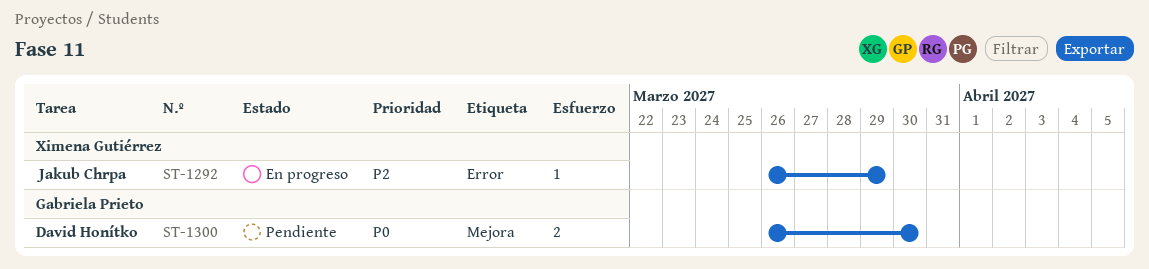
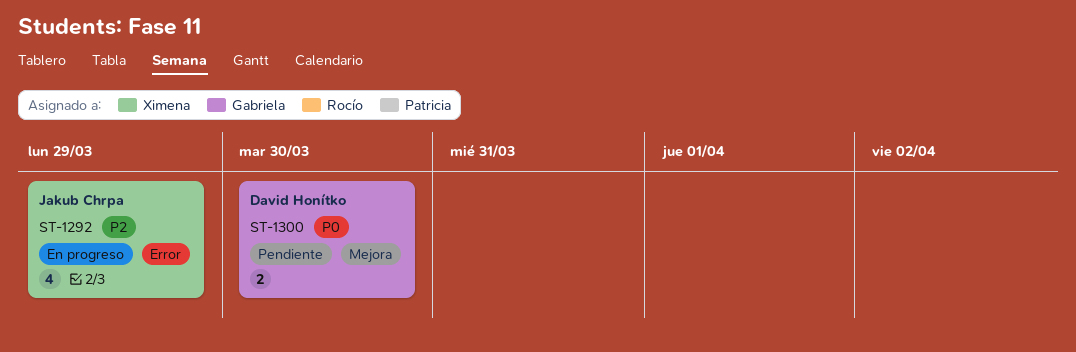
ST-1292, estimate: 1 -> 4

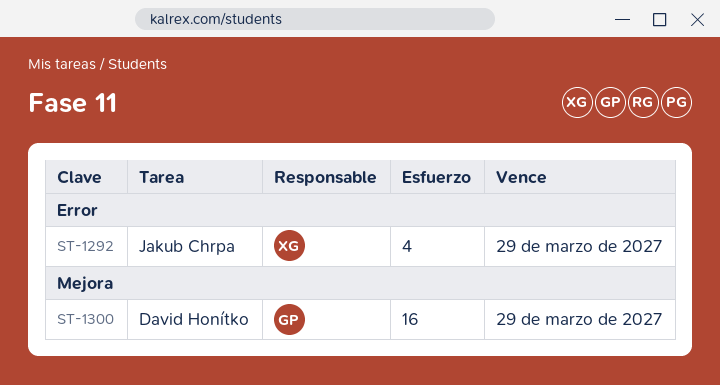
ST-1300, estimate: 2 -> 16
ST-1300, due: Mar 30 -> Mar 29

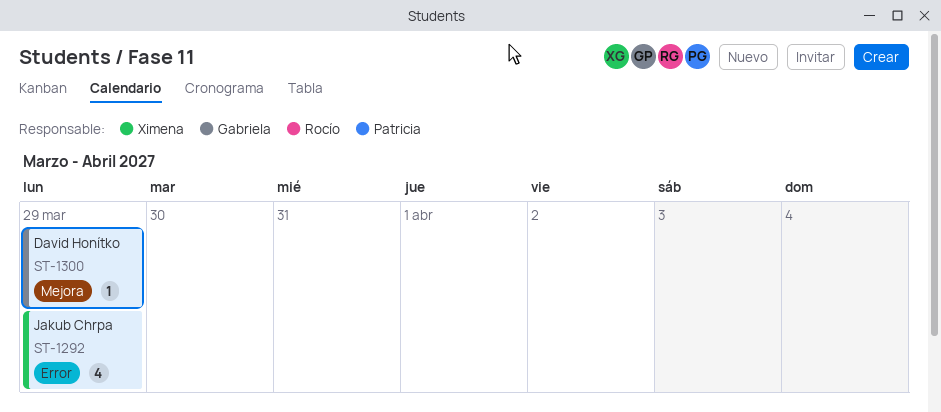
ST-1300, estimate: 16 -> 1

